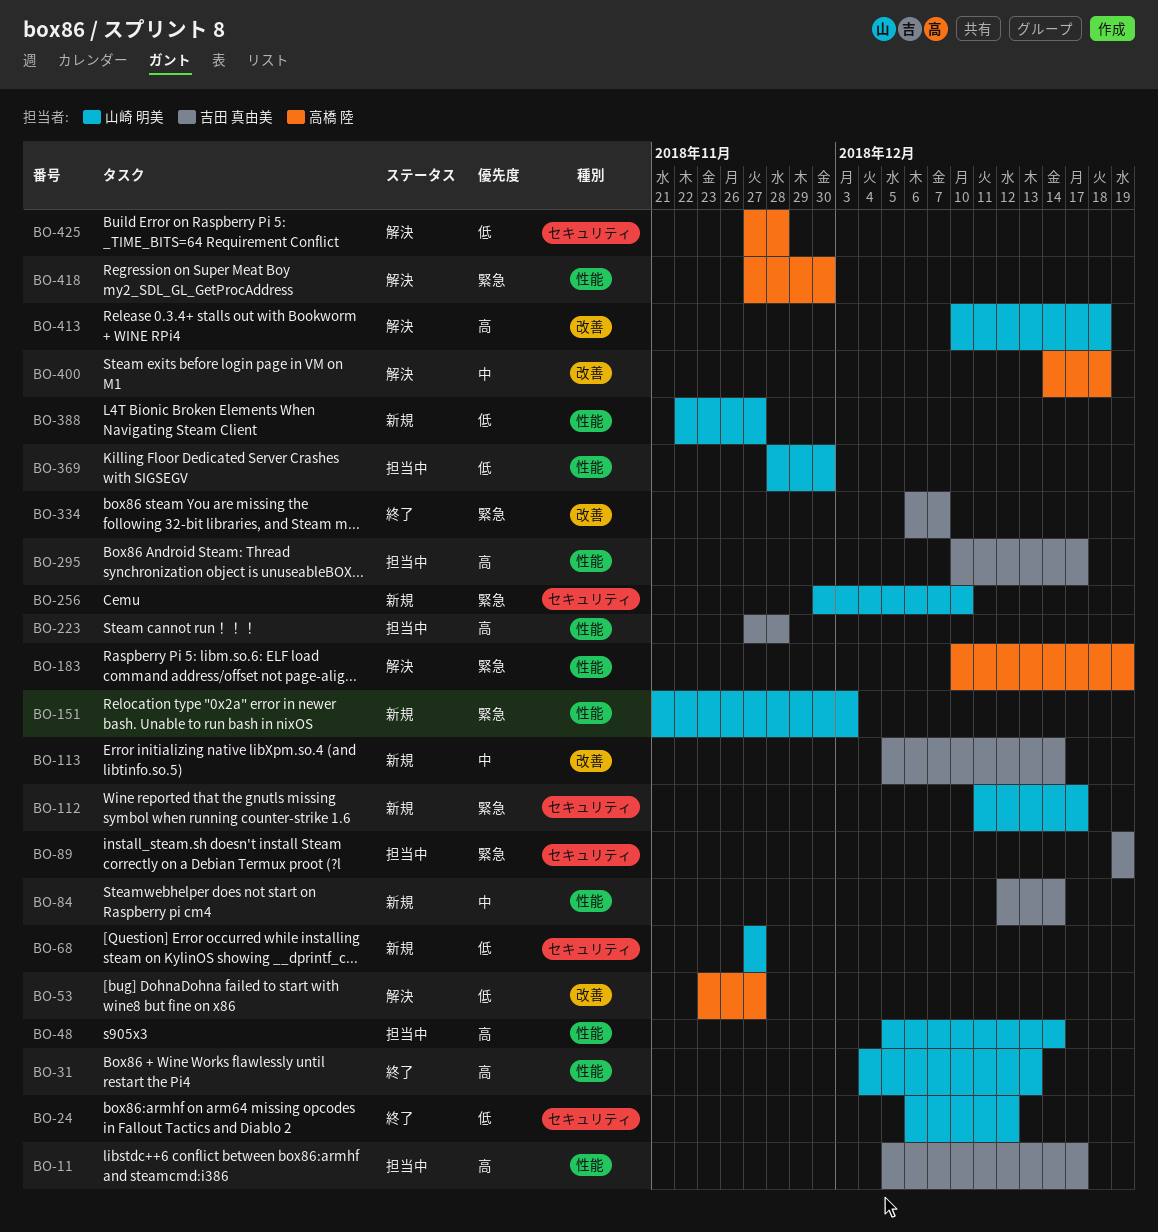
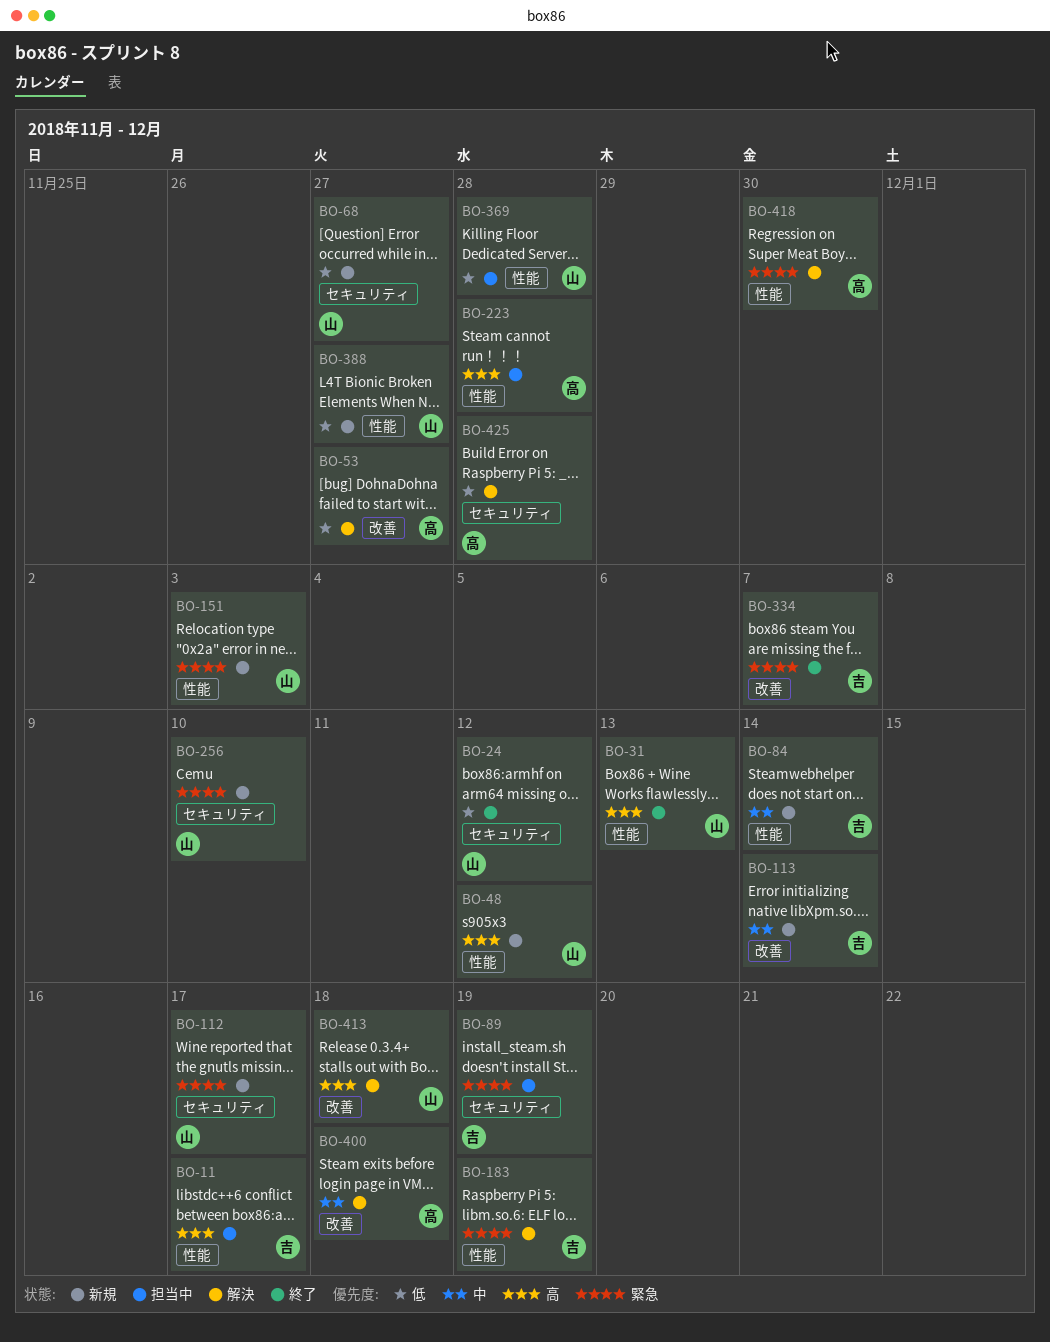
BO-48, status: 担当中 -> 新規
BO-48, due: Dec 14 -> Dec 12
BO-183, owner: 高橋 陸 -> 吉田 真由美
BO-223, owner: 吉田 真由美 -> 高橋 陸
BO-295: present -> none
BO-369, due: Nov 30 -> Nov 28

